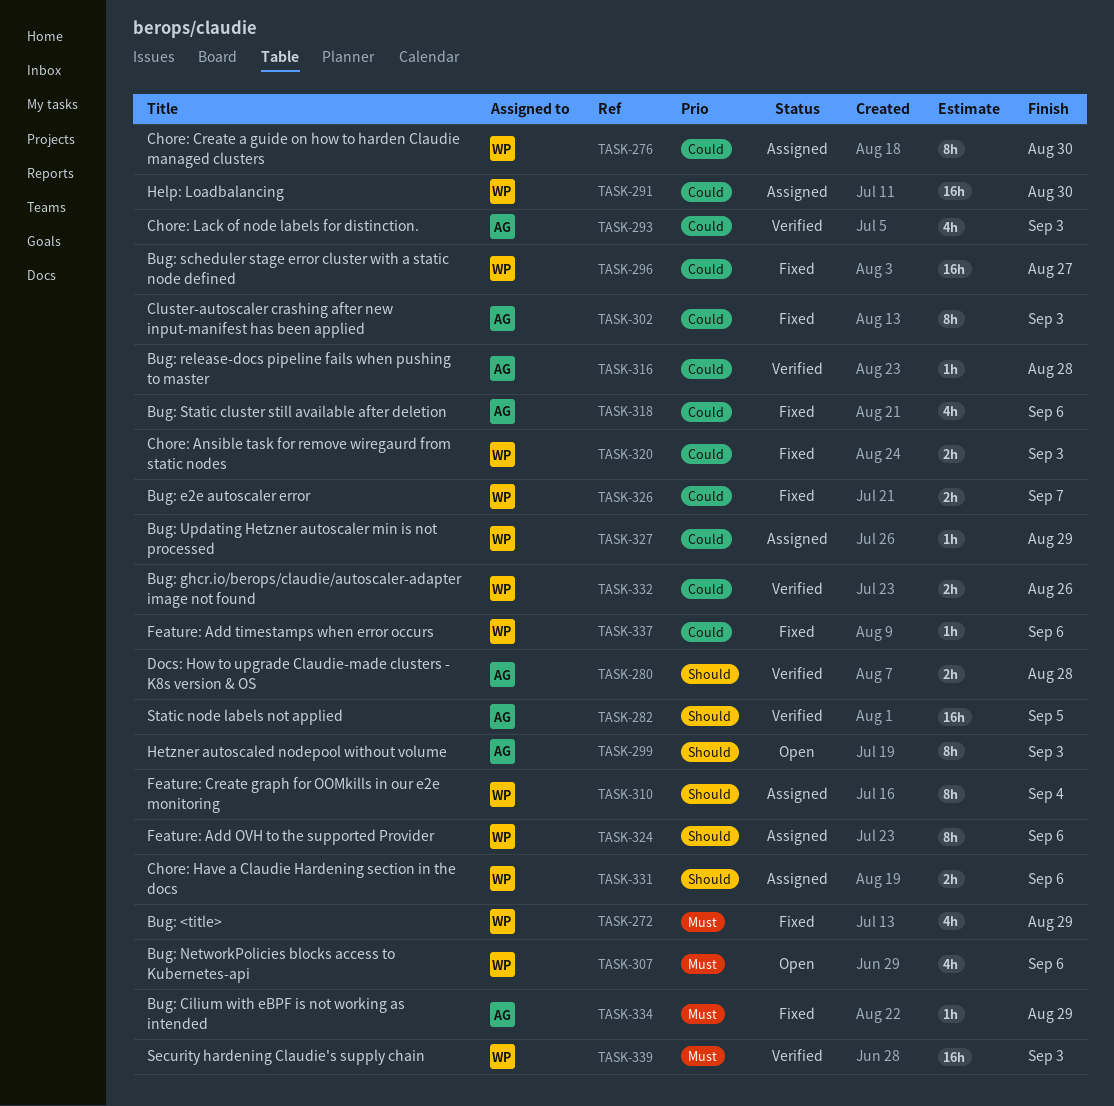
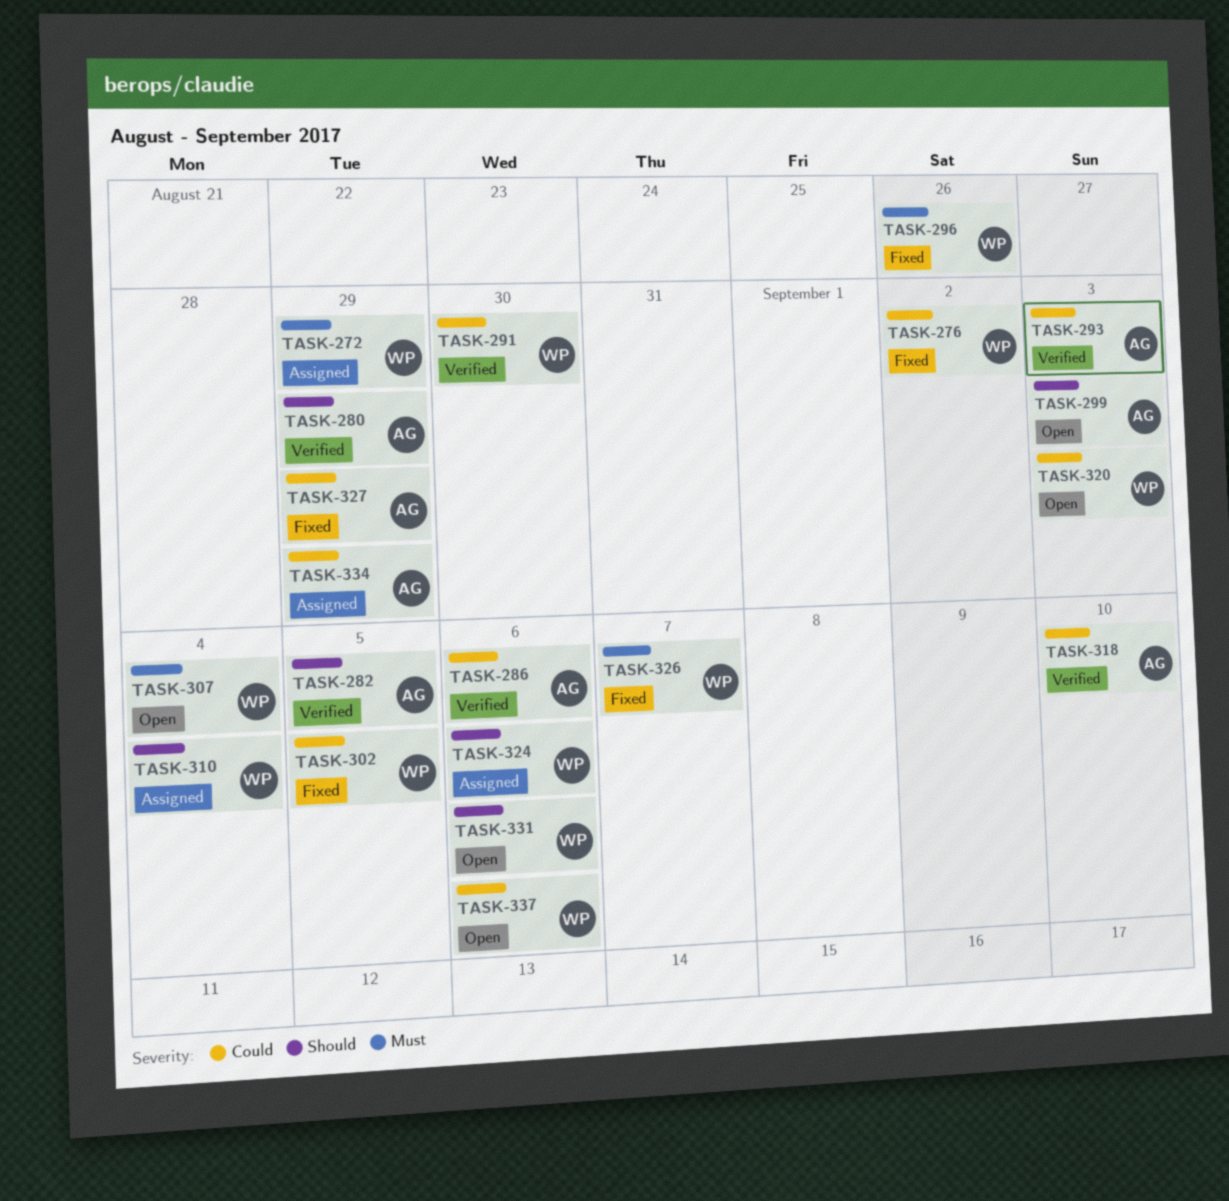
TASK-272, status: Fixed -> Assigned
TASK-276, status: Assigned -> Fixed
TASK-276, due: Aug 30 -> Sep 2
TASK-280, due: Aug 28 -> Aug 29
TASK-286: none -> present
TASK-291, status: Assigned -> Verified
TASK-296, priority: Could -> Must
TASK-296, due: Aug 27 -> Aug 26
TASK-302, owner: AG -> WP
TASK-302, due: Sep 3 -> Sep 5
TASK-307, due: Sep 6 -> Sep 4
TASK-316: present -> none
TASK-318, status: Fixed -> Verified
TASK-318, due: Sep 6 -> Sep 10
TASK-320, status: Fixed -> Open
TASK-326, priority: Could -> Must
TASK-327, status: Assigned -> Fixed
TASK-327, owner: WP -> AG
TASK-331, status: Assigned -> Open
TASK-332: present -> none
TASK-334, status: Fixed -> Assigned
TASK-334, priority: Must -> Could
TASK-337, status: Fixed -> Open
TASK-339: present -> none

